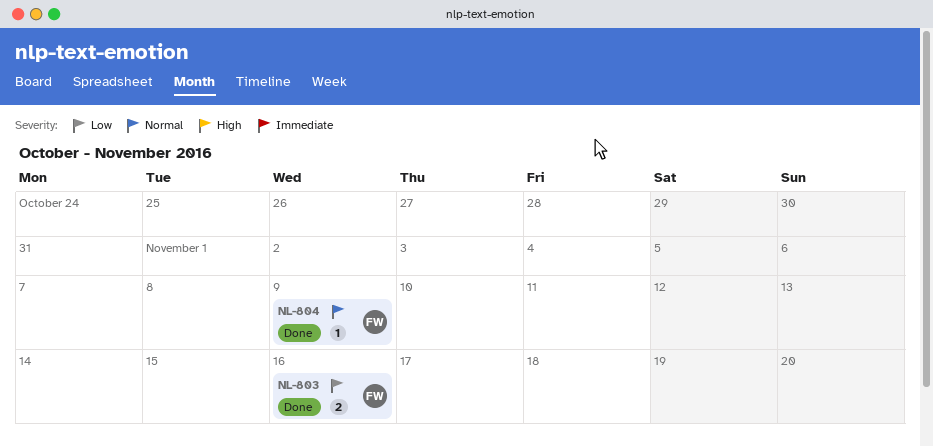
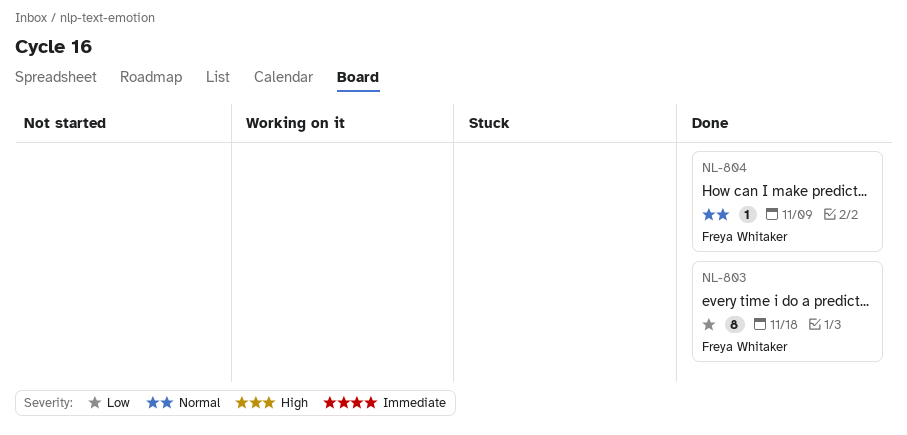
NL-803, estimate: 2 -> 8
NL-803, due: Nov 16 -> Nov 18

